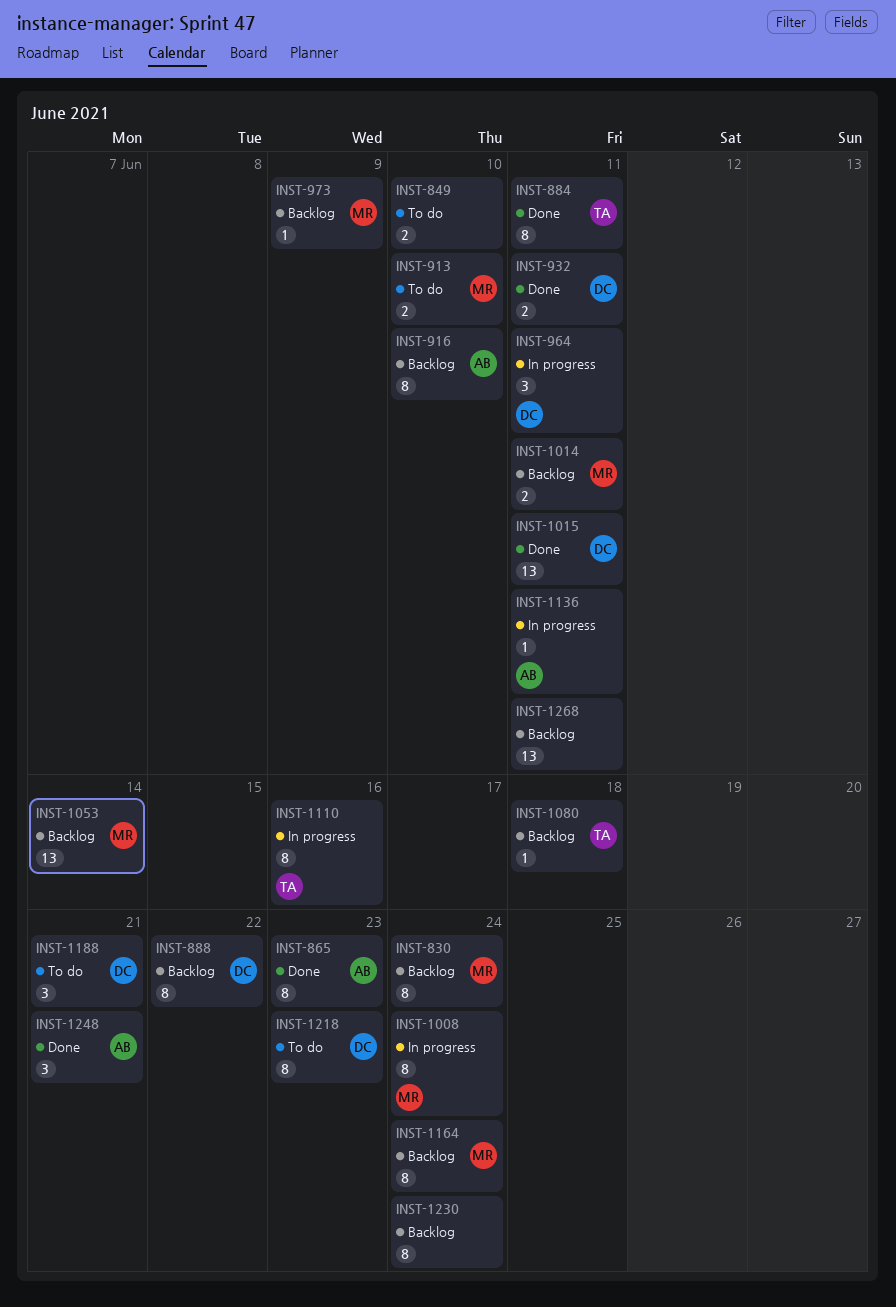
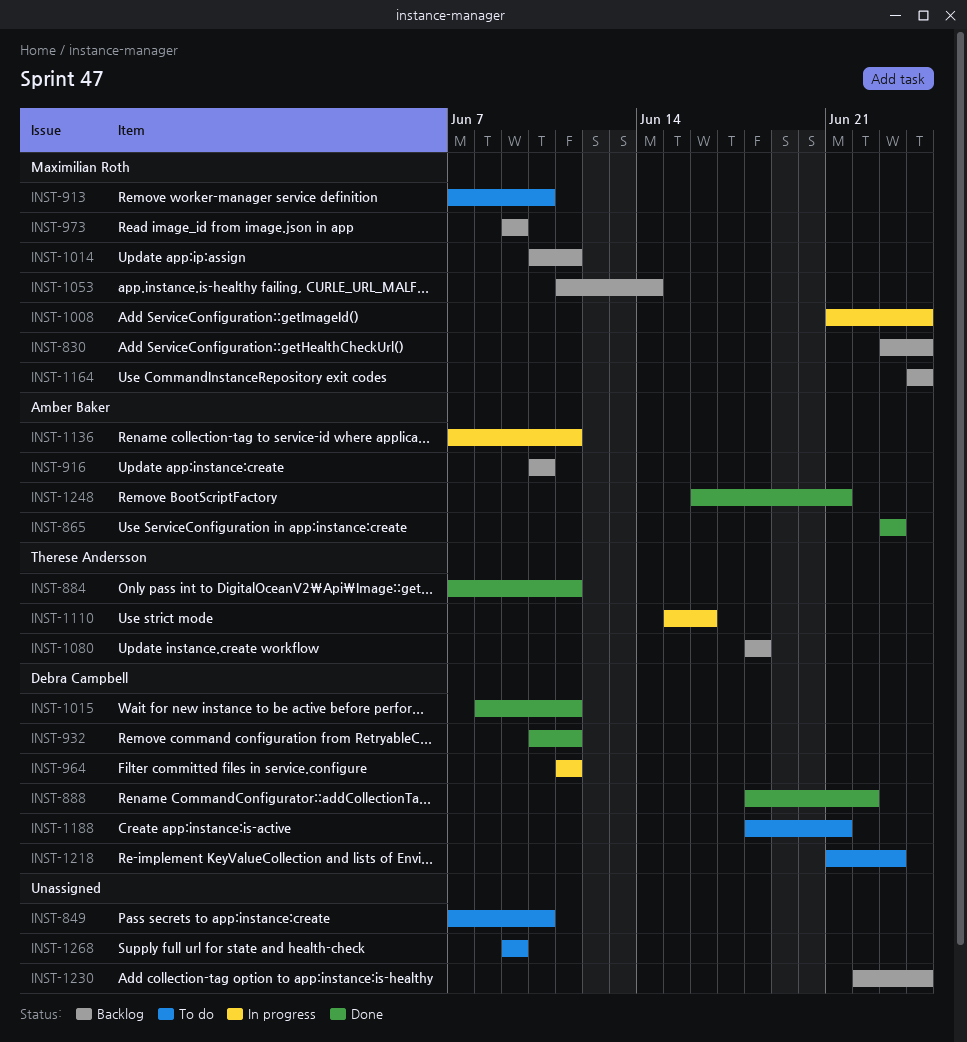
INST-888, status: Backlog -> Done
INST-1268, status: Backlog -> To do
INST-1268, due: Jun 11 -> Jun 9

